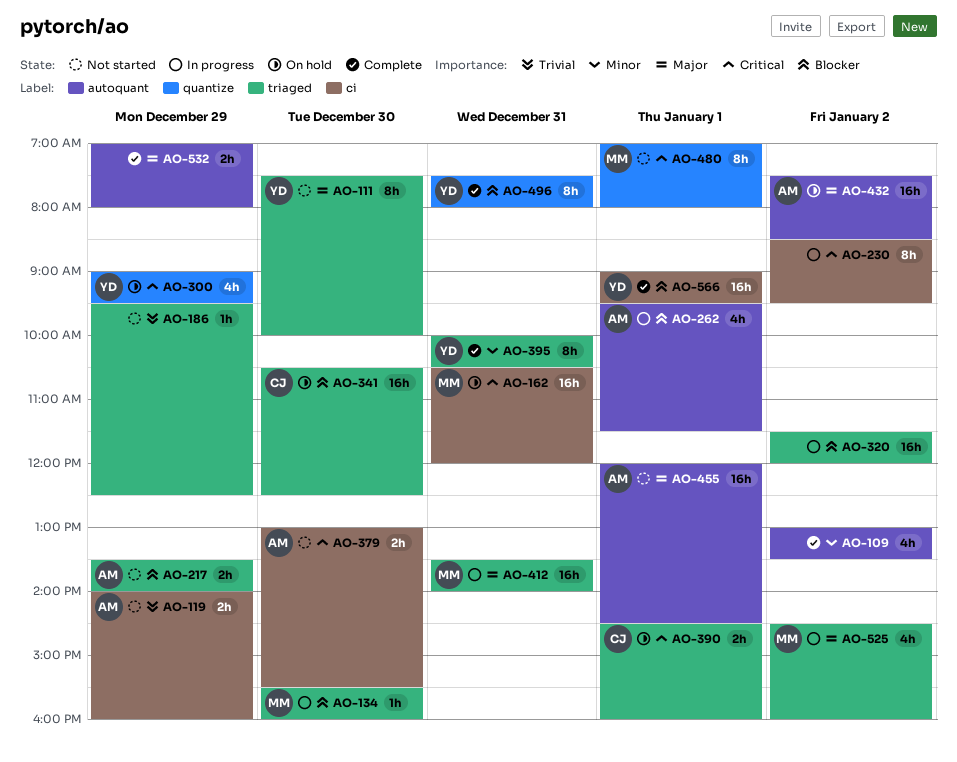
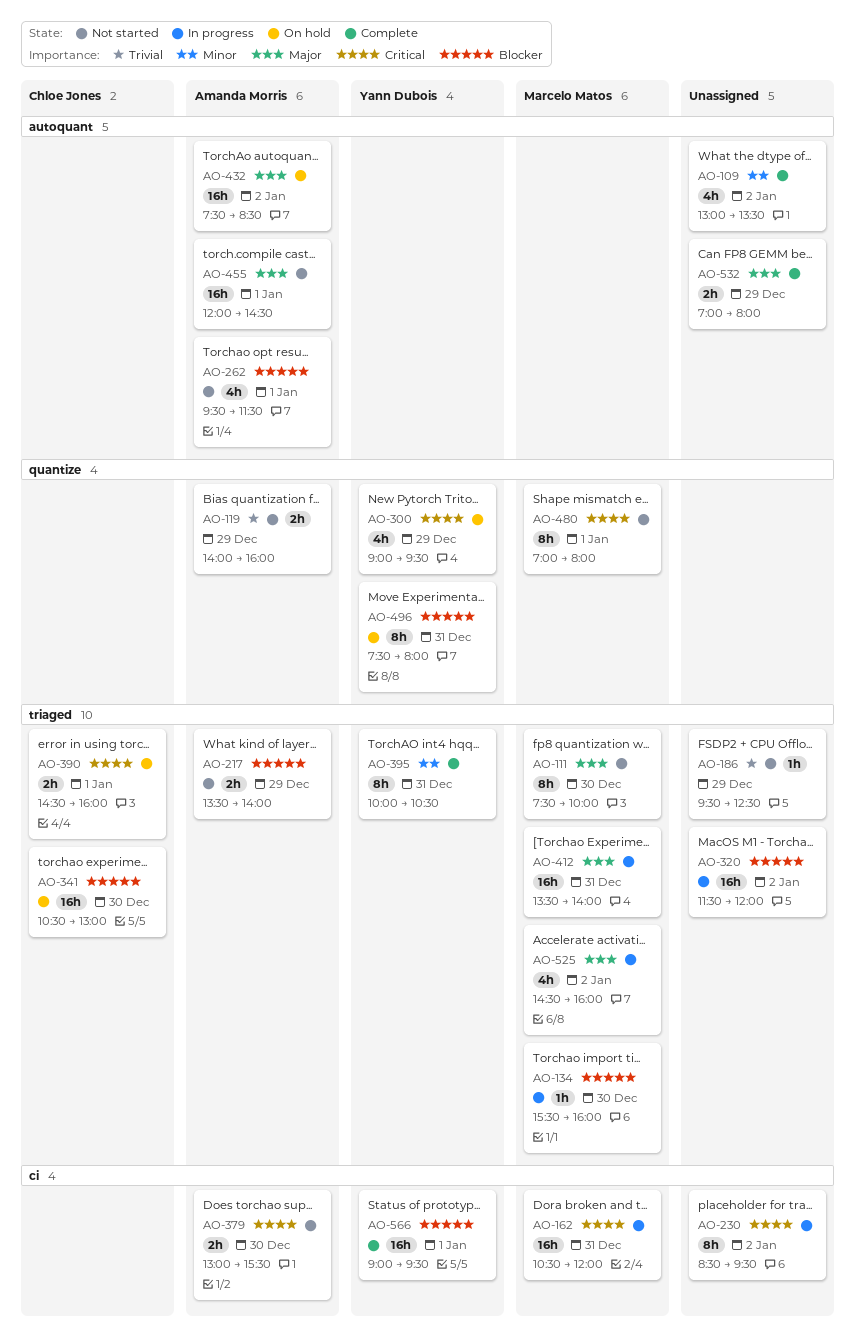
AO-111, owner: Yann Dubois -> Marcelo Matos
AO-119, label: ci -> quantize
AO-162, status: On hold -> In progress
AO-262, status: In progress -> Not started
AO-341, ends: 12:30 -> 13:00
AO-496, status: Complete -> On hold

